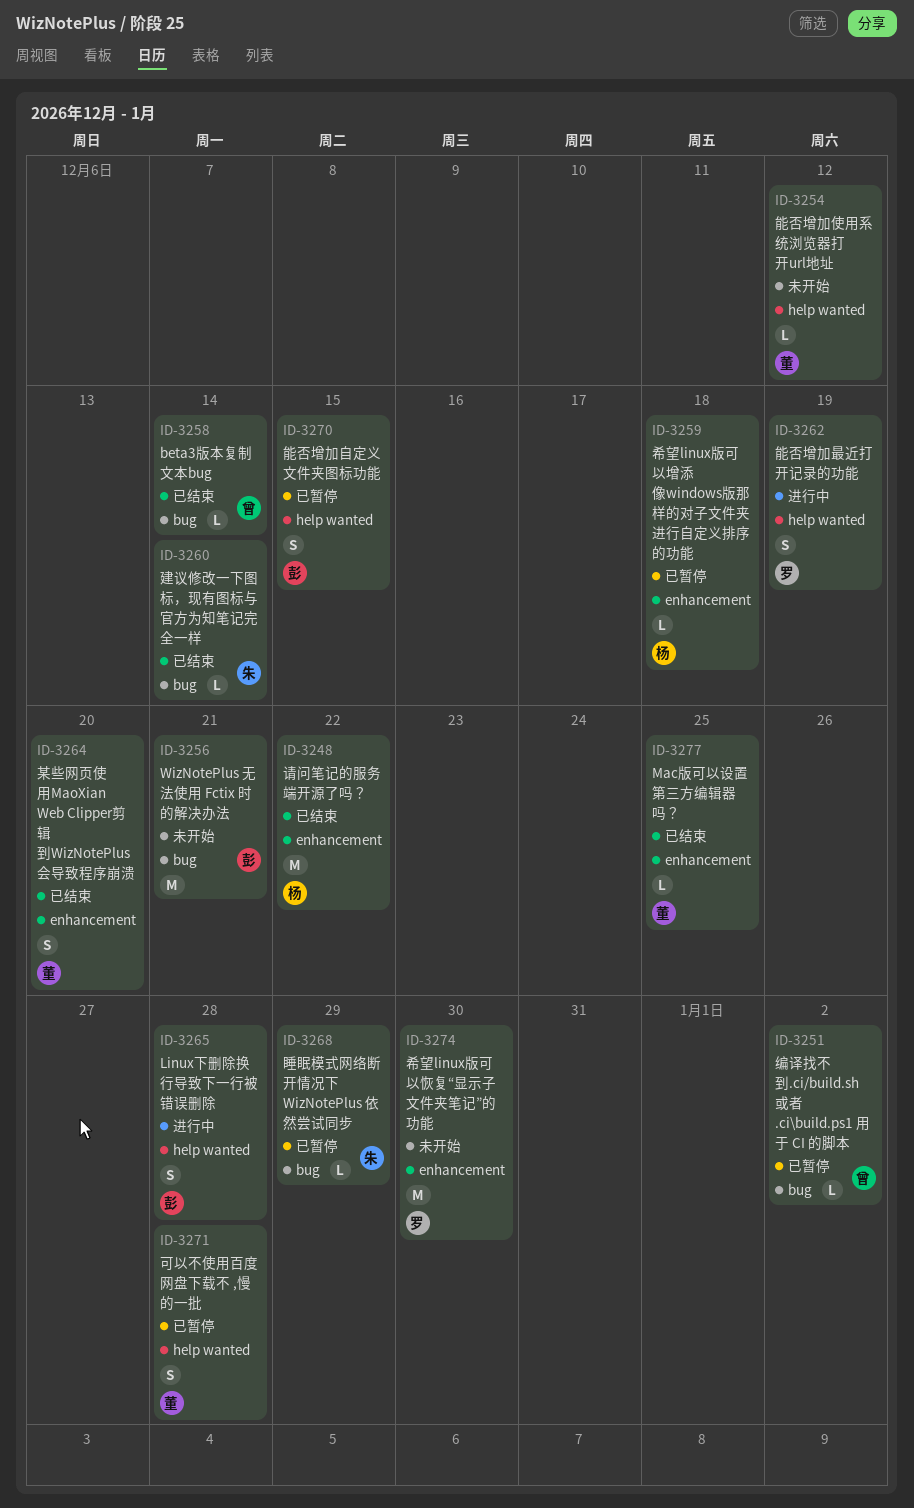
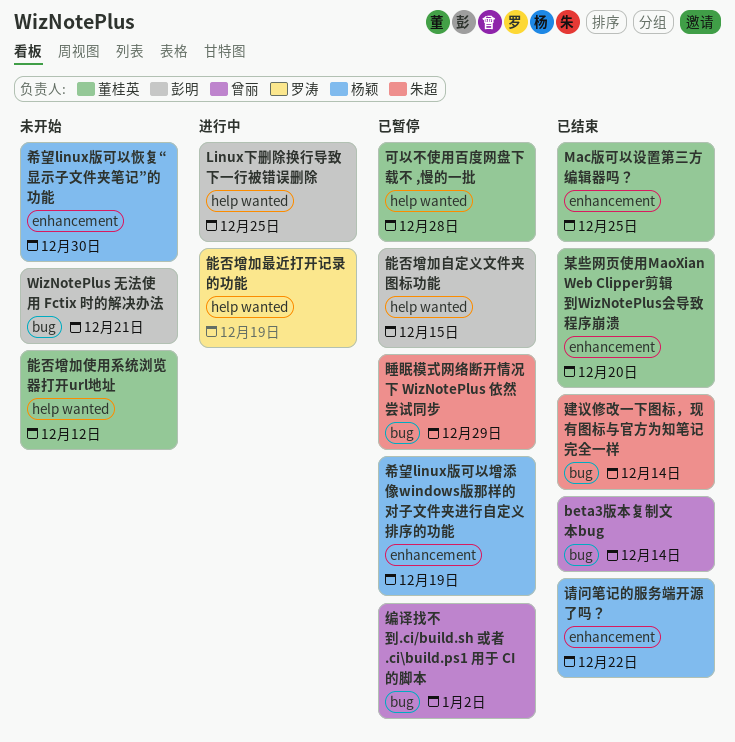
Linux下删除换行导致下一行被错误删除, due: Dec 28 -> Dec 25
希望linux版可以增添像windows版那样的对子文件夹进行自定义排序的功能, due: Dec 18 -> Dec 19
希望linux版可以恢复“显示子文件夹笔记”的功能, owner: 罗涛 -> 杨颖

